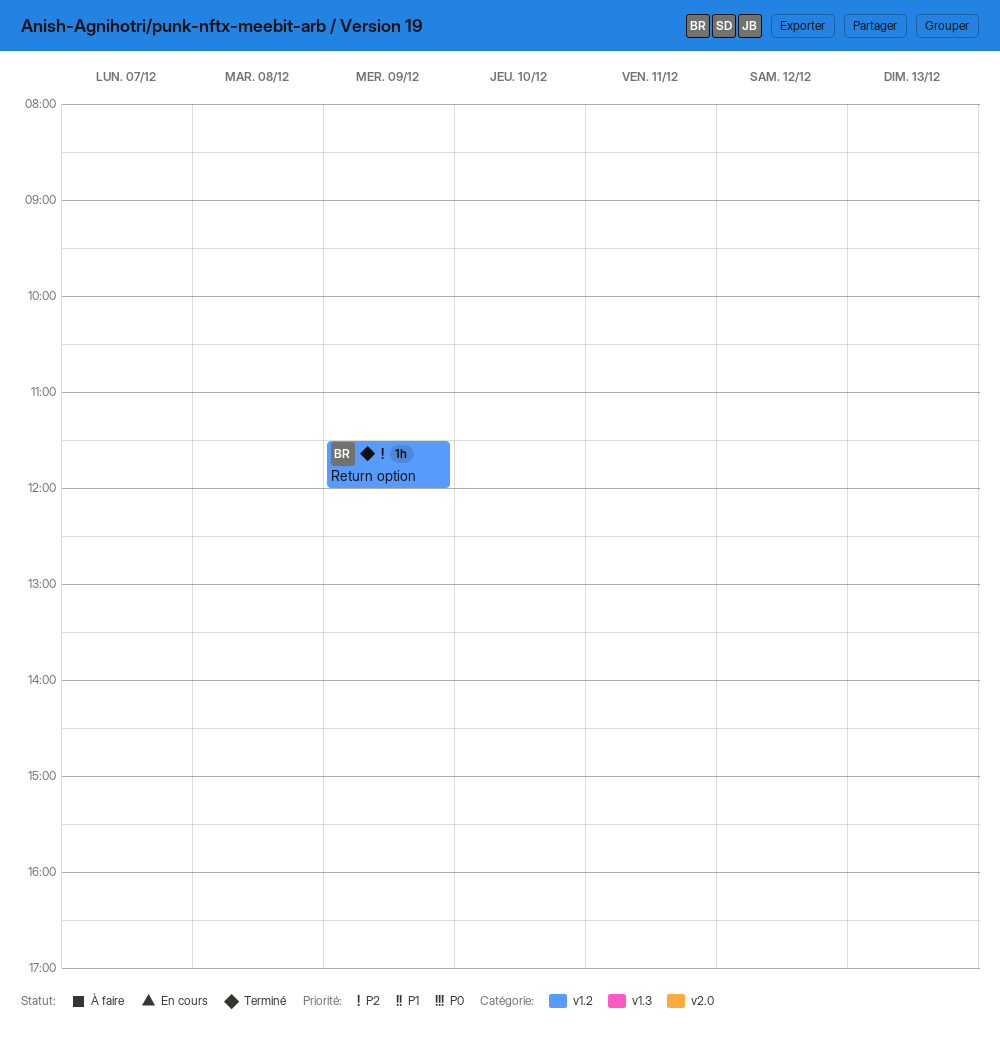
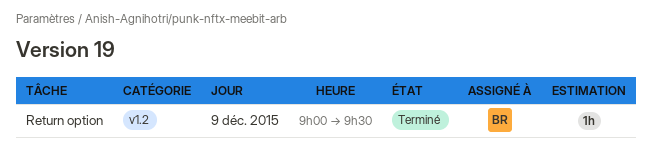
Return option, begins: 11:30 -> 09:00
Return option, ends: 12:00 -> 09:30

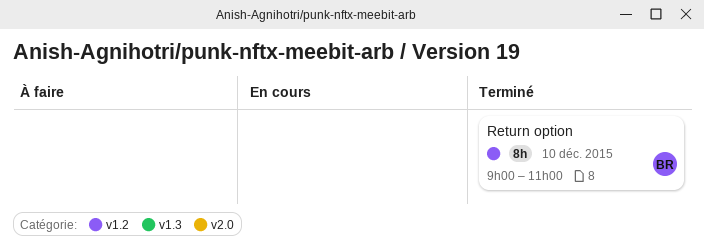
Return option, estimate: 1h -> 8h
Return option, day: Dec 9 -> Dec 10
Return option, ends: 09:30 -> 11:00

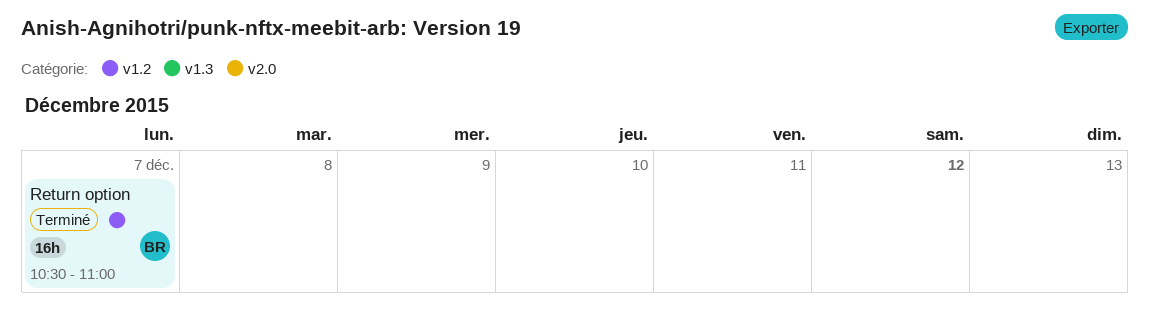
Return option, estimate: 8h -> 16h
Return option, day: Dec 10 -> Dec 7
Return option, begins: 09:00 -> 10:30

